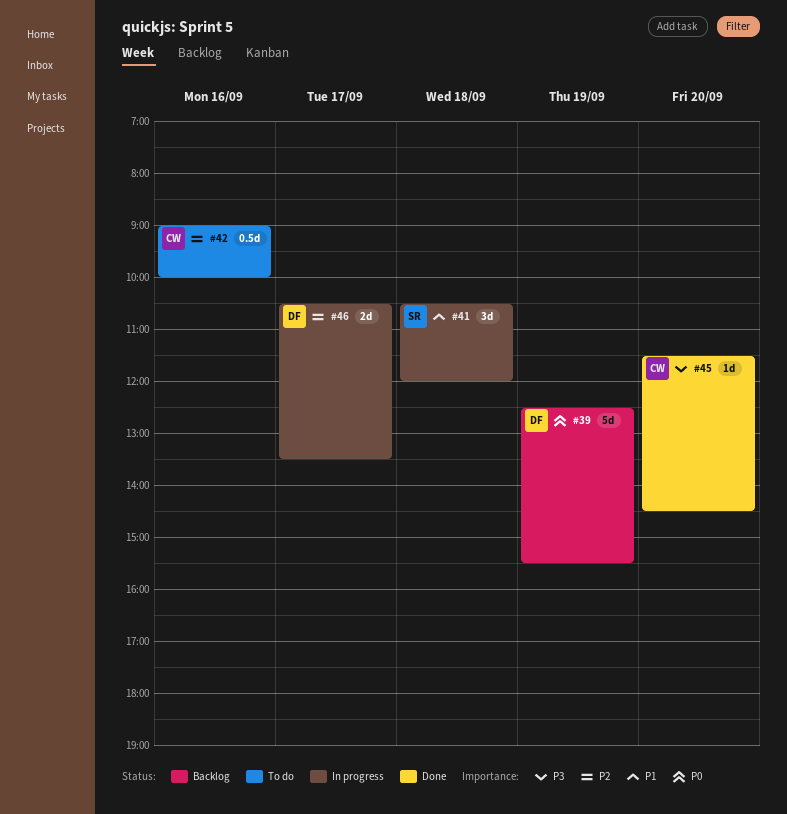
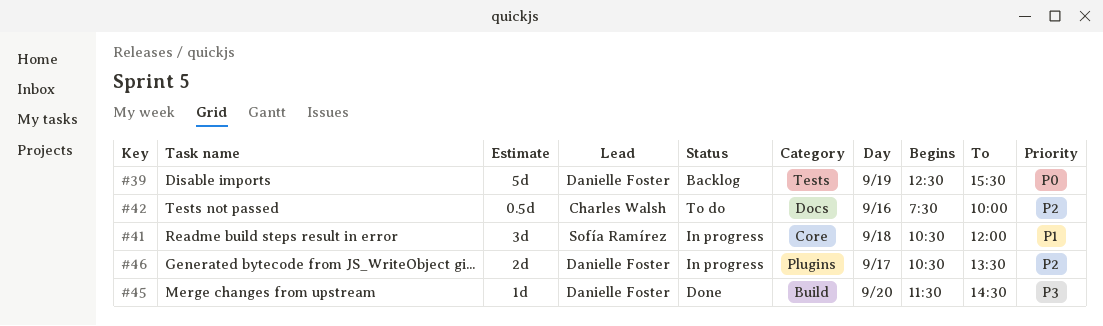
#42, begins: 09:00 -> 07:30
#45, owner: Charles Walsh -> Danielle Foster

